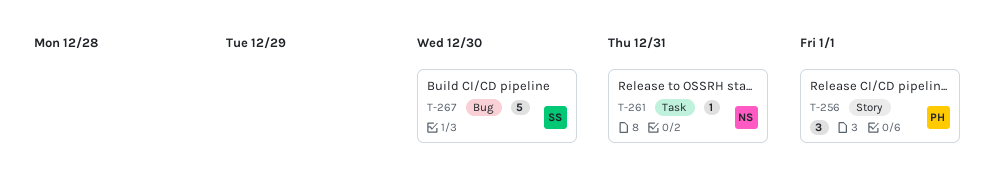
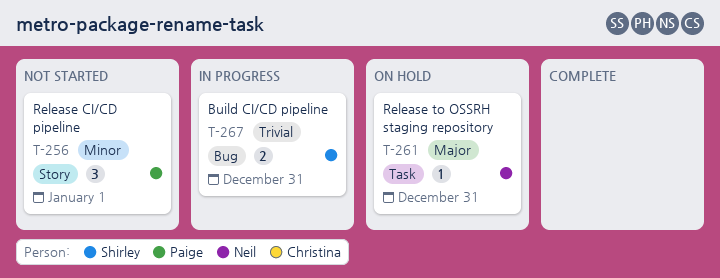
T-267, estimate: 5 -> 2
T-267, due: Dec 30 -> Dec 31

